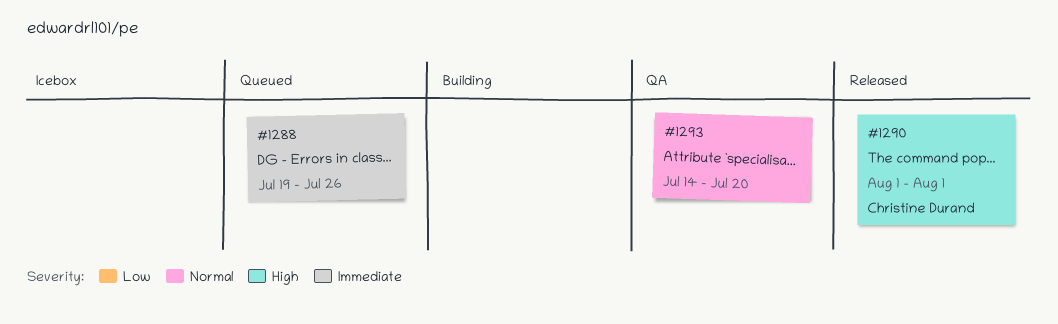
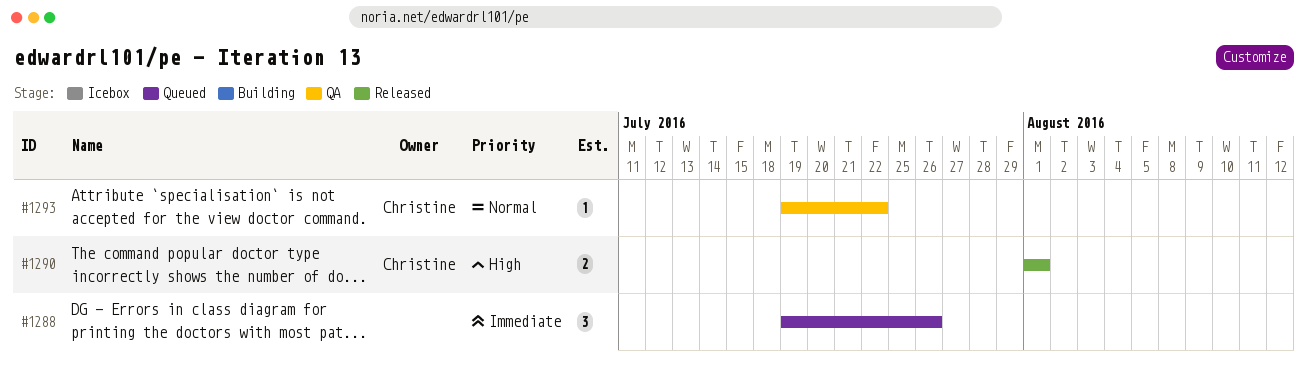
#1293, owner: none -> Christine Durand
#1293, start: Jul 14 -> Jul 19
#1293, due: Jul 20 -> Jul 22

